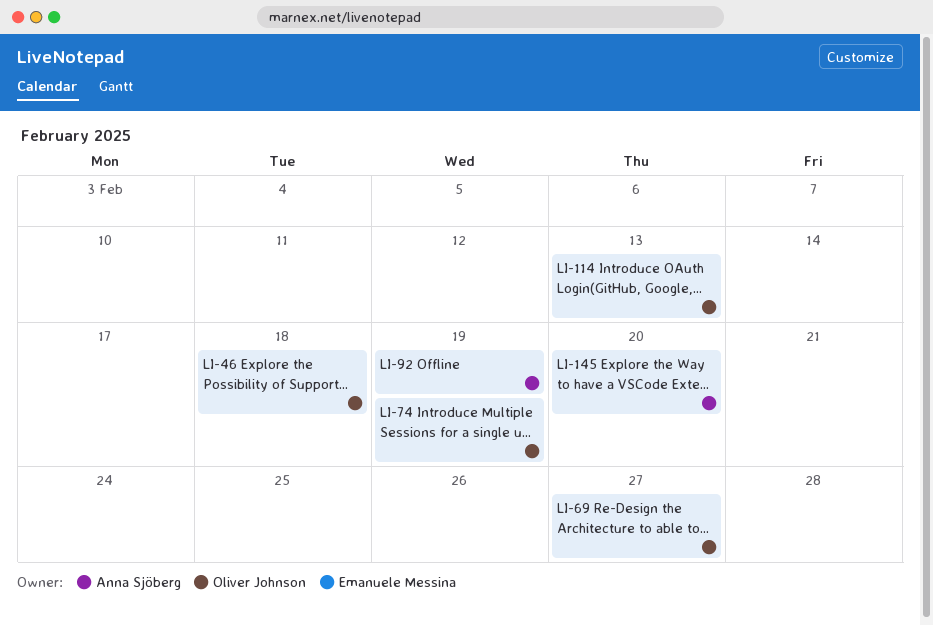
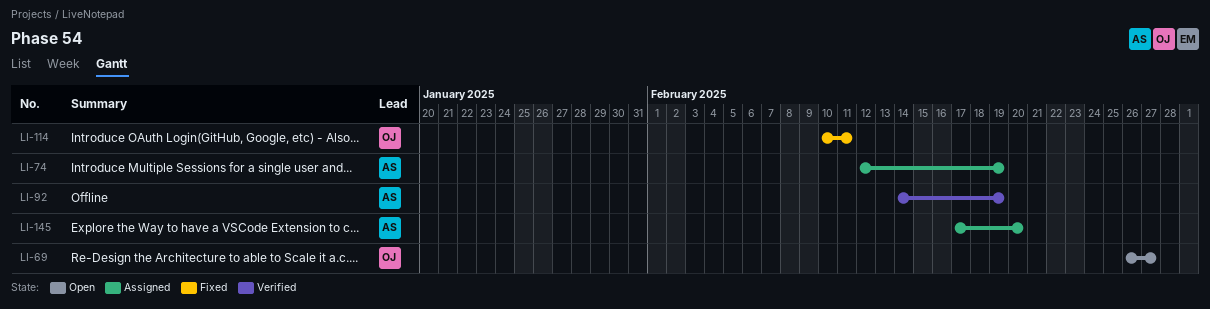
LI-46: present -> none
LI-74, owner: Oliver Johnson -> Anna Sjöberg
LI-114, due: Feb 13 -> Feb 11

